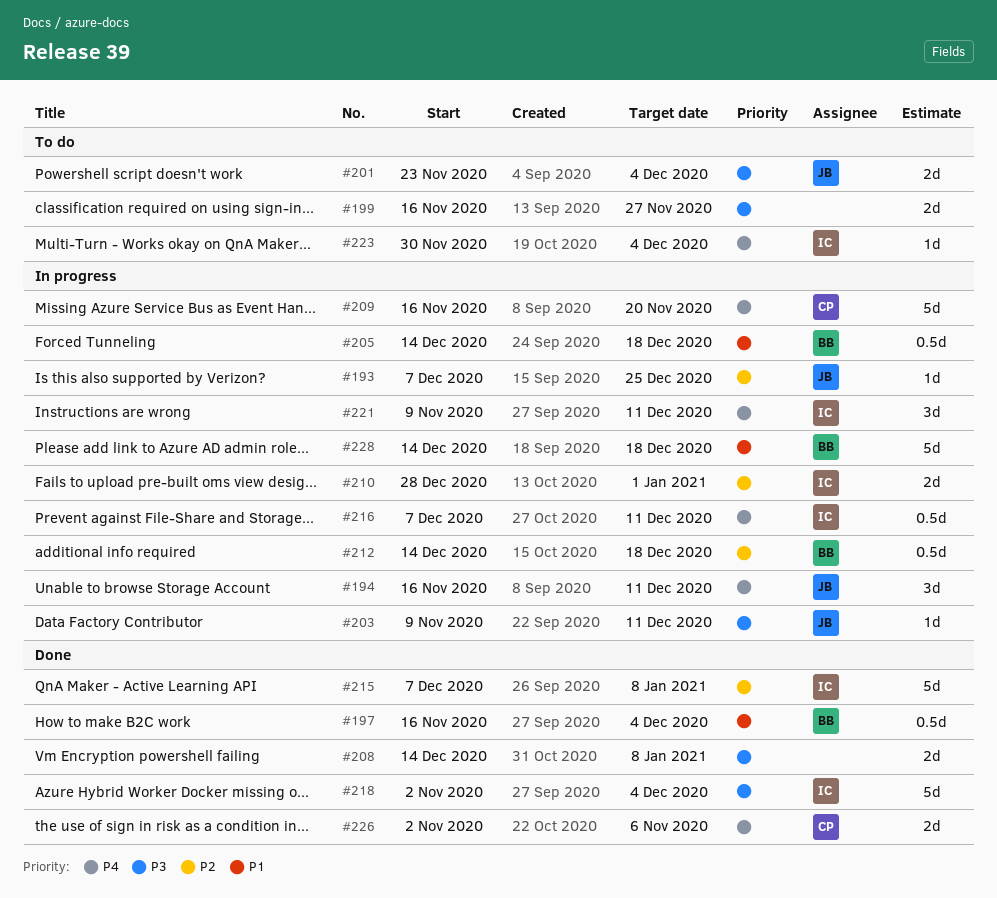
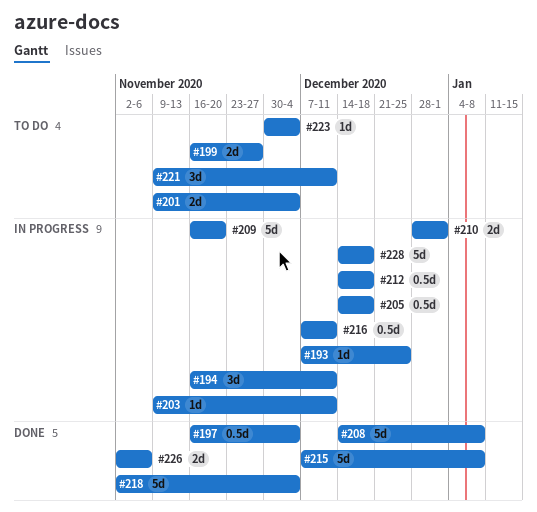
#201, start: Nov 23 -> Nov 9
#208, estimate: 2d -> 5d
#221, status: In progress -> To do

